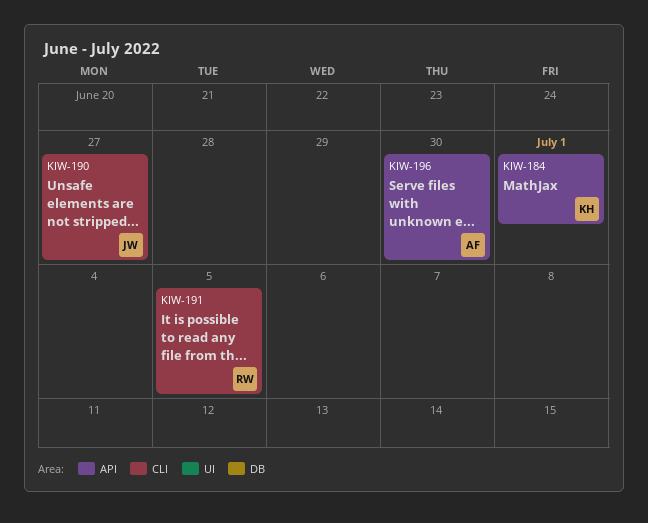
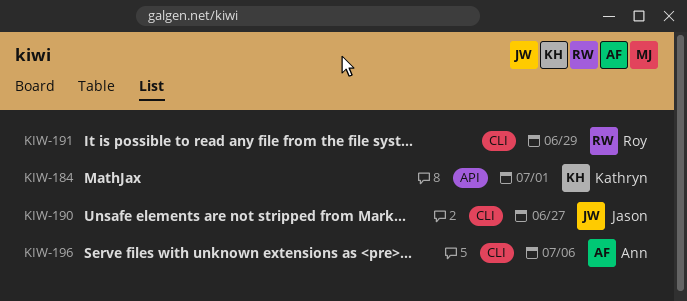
KIW-191, due: Jul 5 -> Jun 29
KIW-196, label: API -> CLI
KIW-196, due: Jun 30 -> Jul 6

